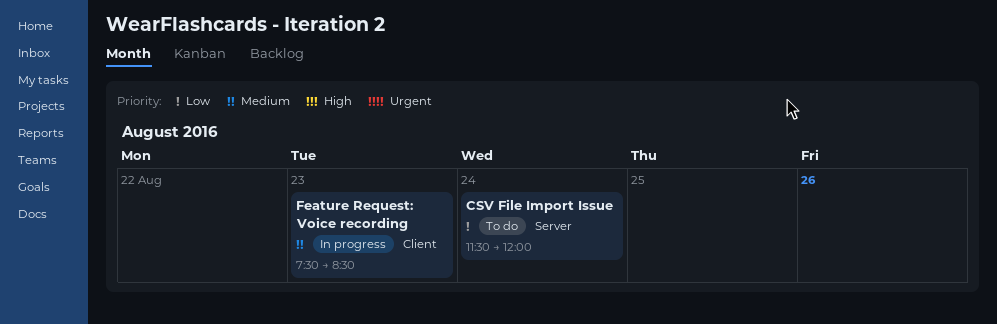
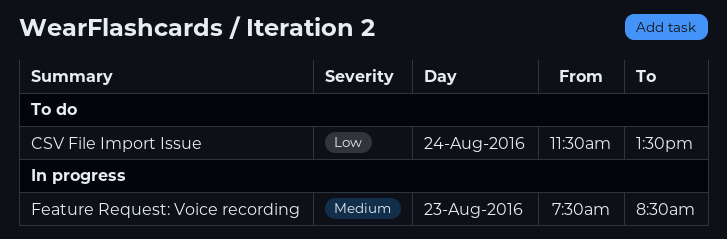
CSV File Import Issue, ends: 12:00 -> 13:30

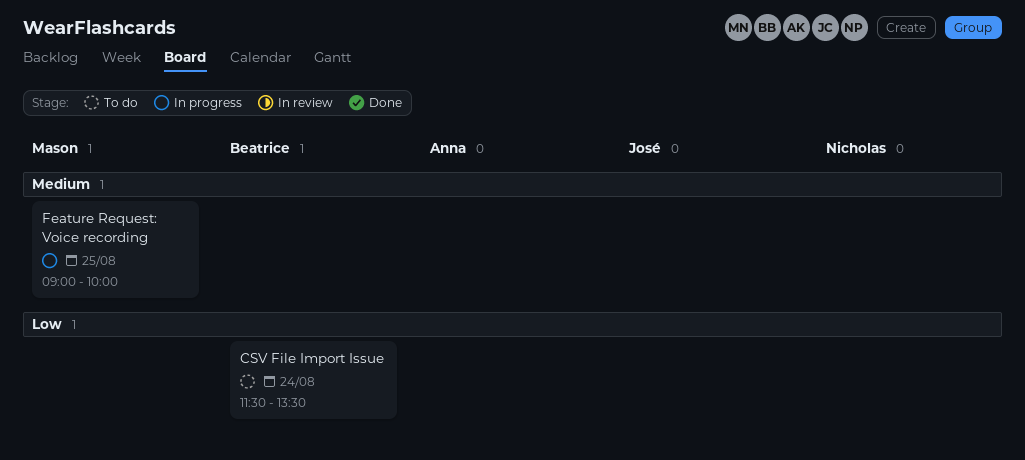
Feature Request: Voice recording, day: Aug 23 -> Aug 25
Feature Request: Voice recording, begins: 07:30 -> 09:00
Feature Request: Voice recording, ends: 08:30 -> 10:00

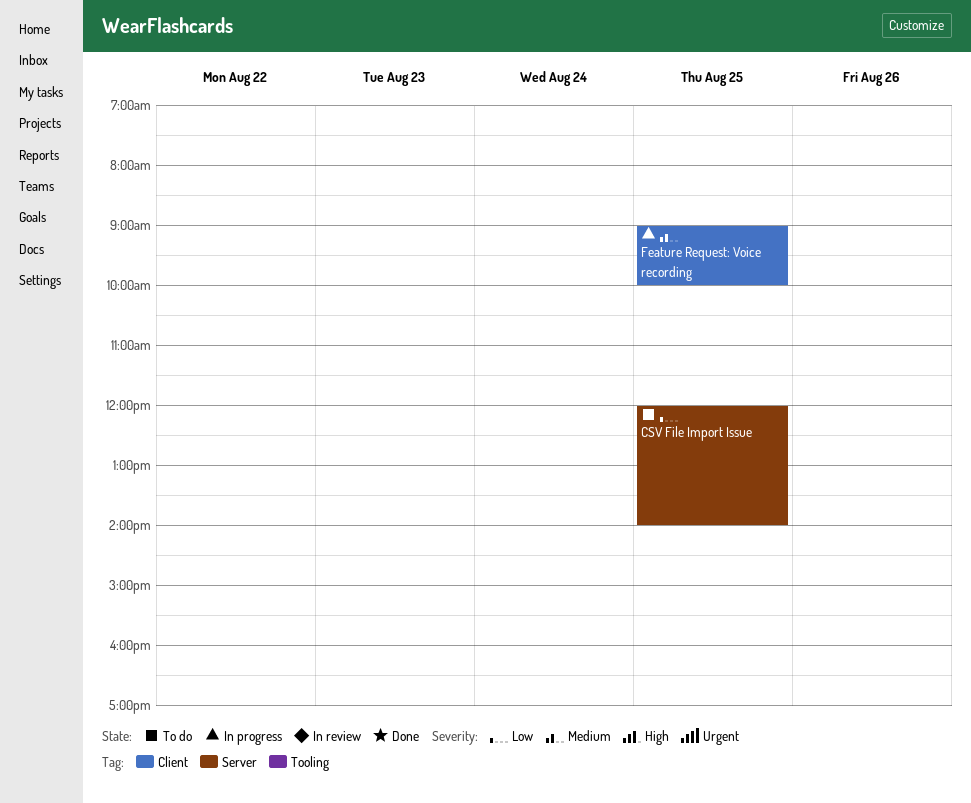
CSV File Import Issue, day: Aug 24 -> Aug 25
CSV File Import Issue, begins: 11:30 -> 12:00
CSV File Import Issue, ends: 13:30 -> 14:00

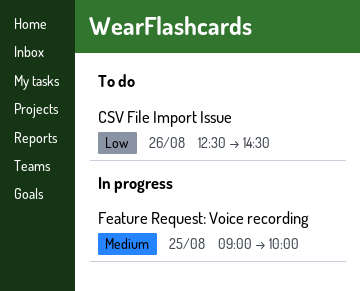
CSV File Import Issue, day: Aug 25 -> Aug 26
CSV File Import Issue, begins: 12:00 -> 12:30
CSV File Import Issue, ends: 14:00 -> 14:30

